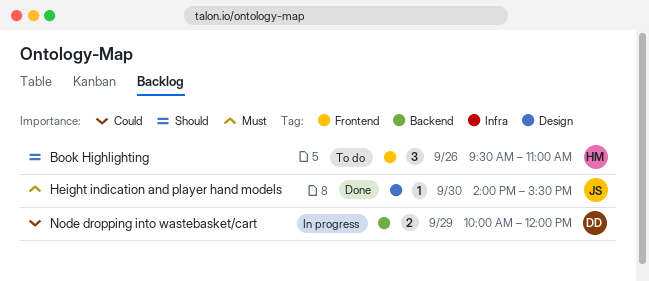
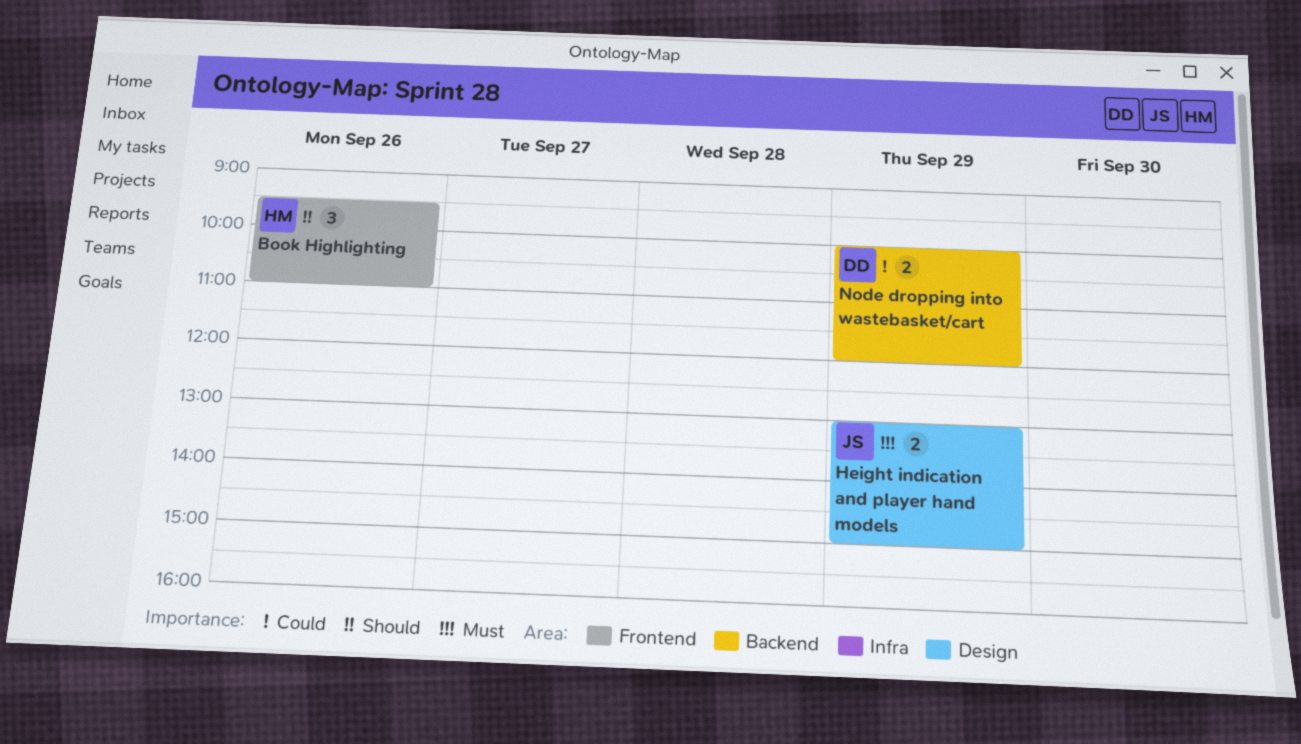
Height indication and player hand models, estimate: 1 -> 2
Height indication and player hand models, day: Sep 30 -> Sep 29
Height indication and player hand models, begins: 14:00 -> 13:00
Height indication and player hand models, ends: 15:30 -> 15:00

